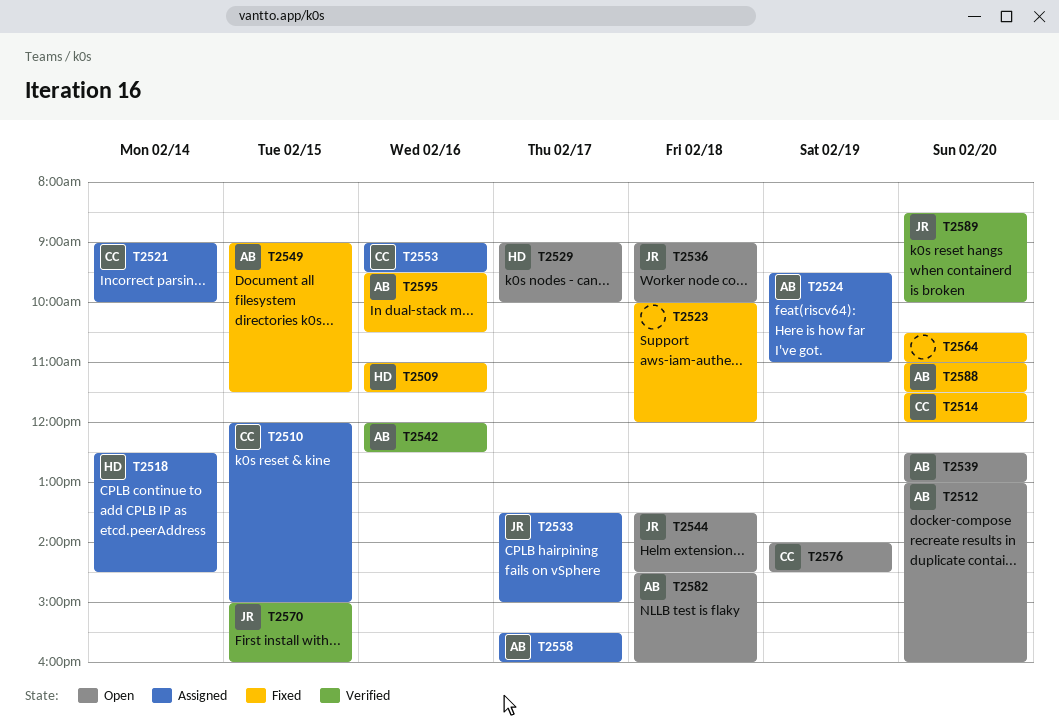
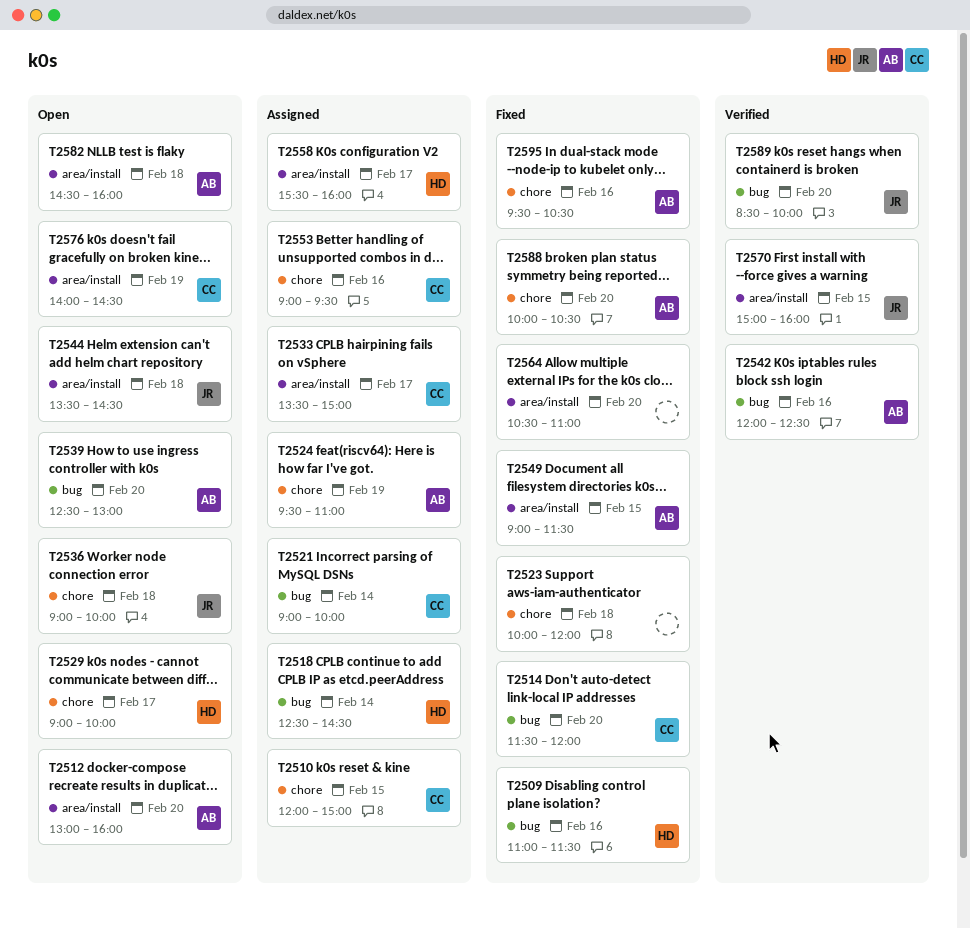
T2533, owner: JR -> CC
T2558, owner: AB -> HD
T2588, begins: 11:00 -> 10:00
T2588, ends: 11:30 -> 10:30

